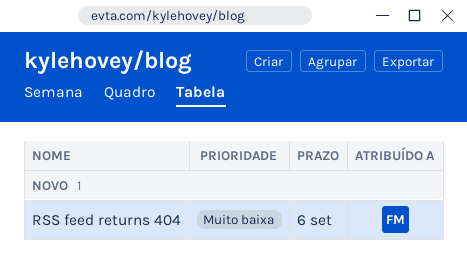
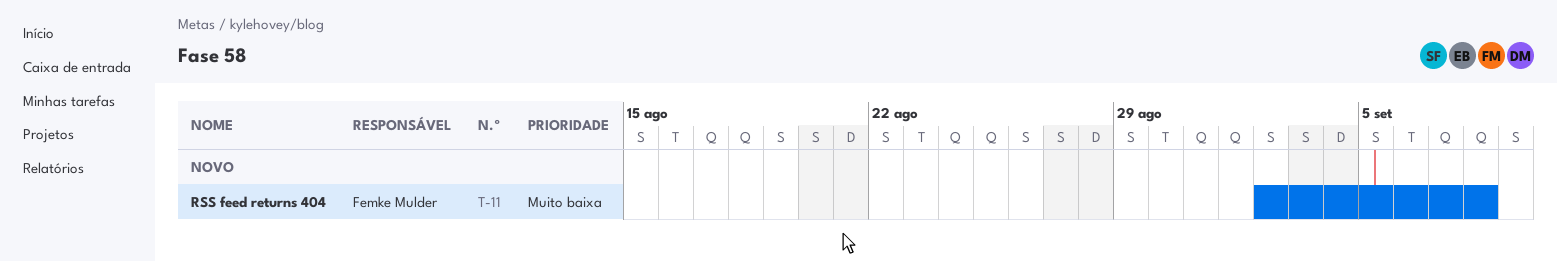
RSS feed returns 404, due: Sep 6 -> Sep 8

